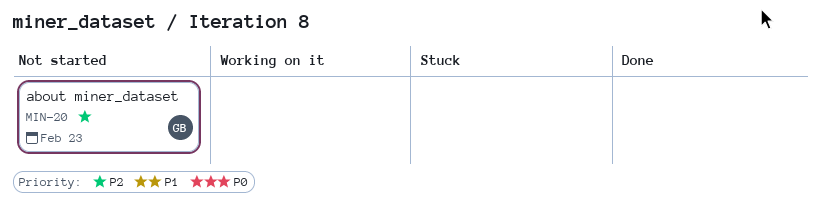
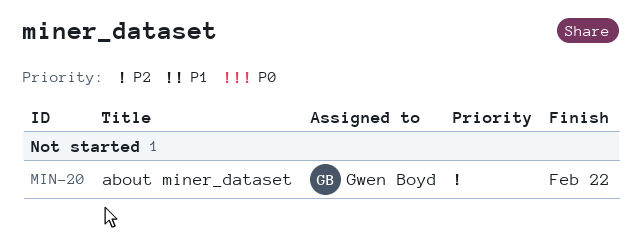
MIN-20, due: Feb 23 -> Feb 22

